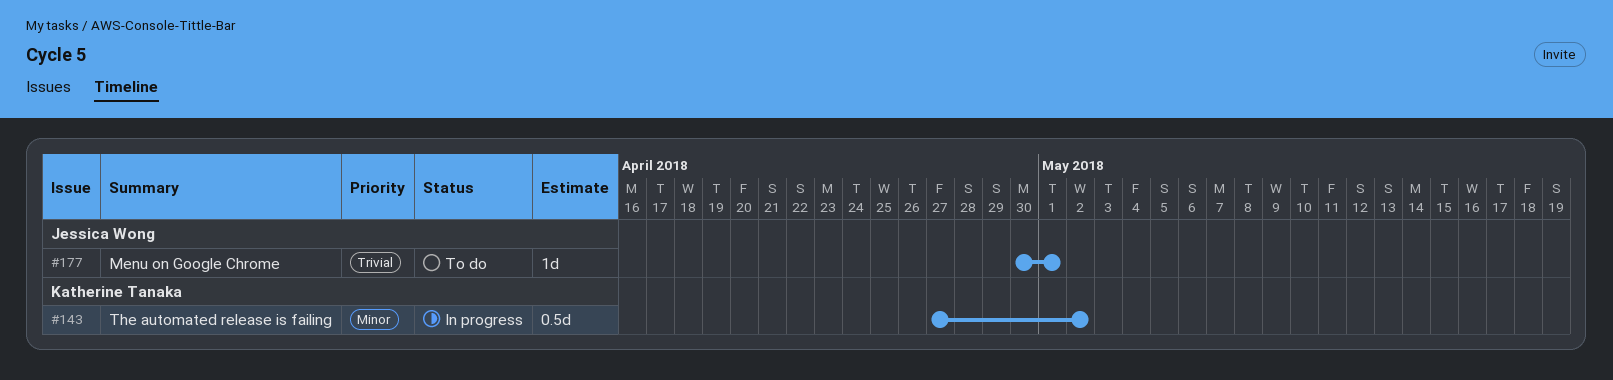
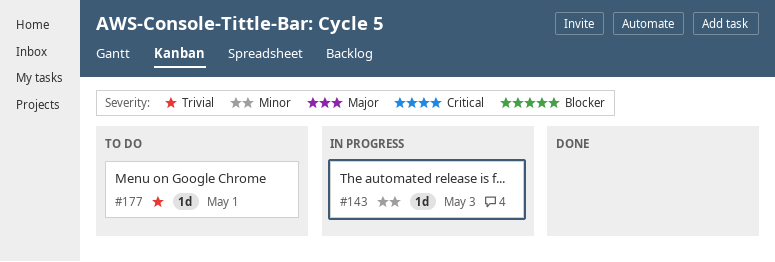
#143, estimate: 0.5d -> 1d
#143, due: May 2 -> May 3

